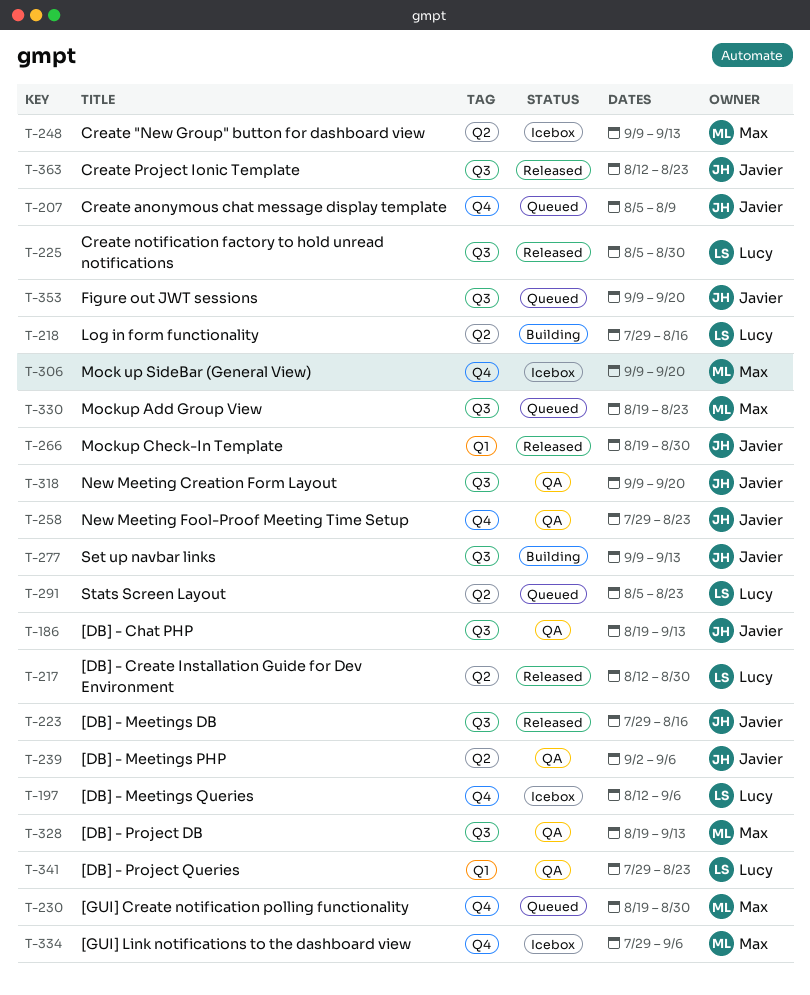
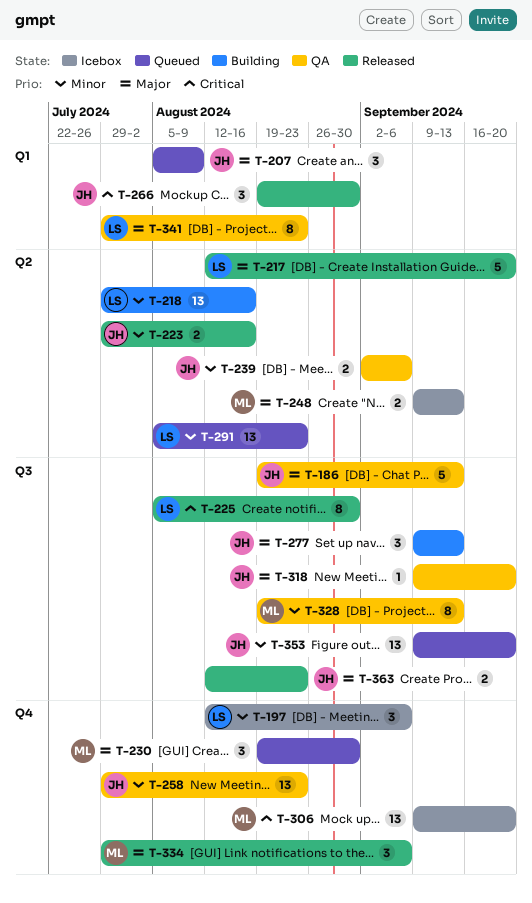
T-207, label: Q4 -> Q1
T-217, due: Aug 30 -> Sep 20
T-223, label: Q3 -> Q2
T-330: present -> none
T-334, status: Icebox -> Released

